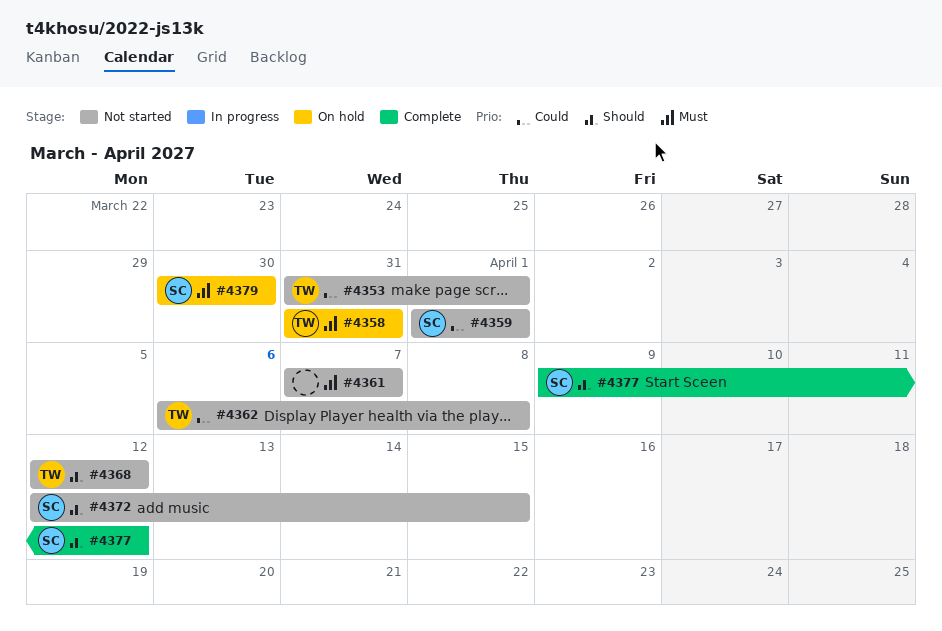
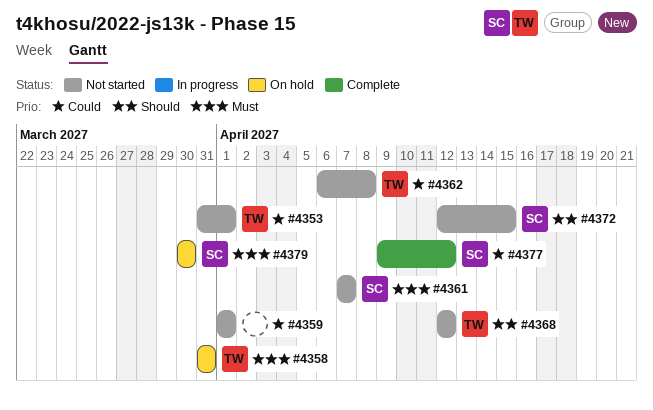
#4359, owner: SC -> none
#4361, owner: none -> SC
#4377, priority: Should -> Could

